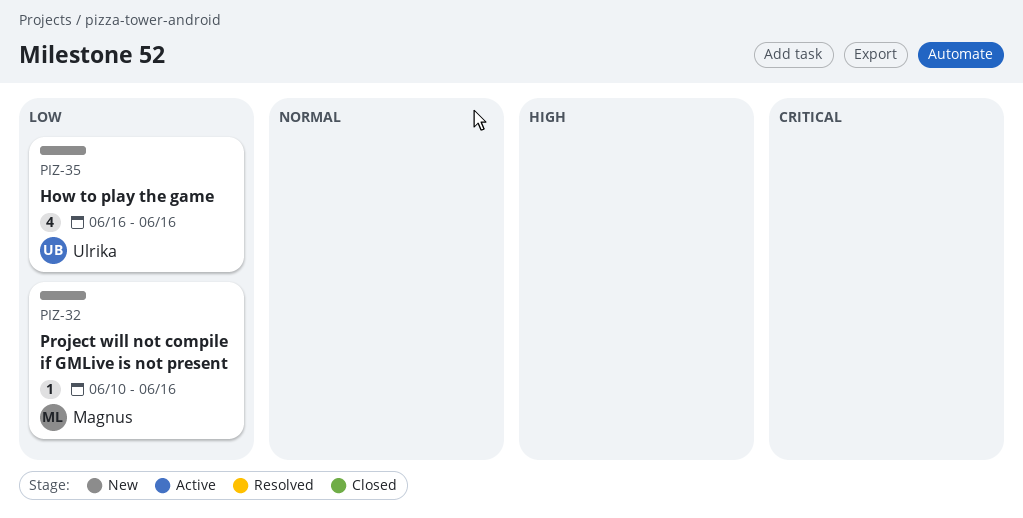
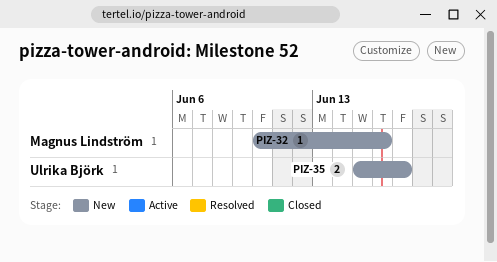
PIZ-35, estimate: 4 -> 2
PIZ-35, start: Jun 16 -> Jun 15
PIZ-35, due: Jun 16 -> Jun 17

